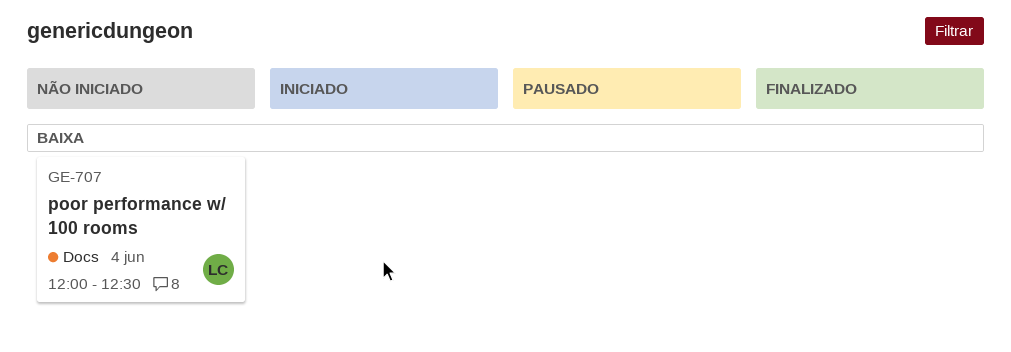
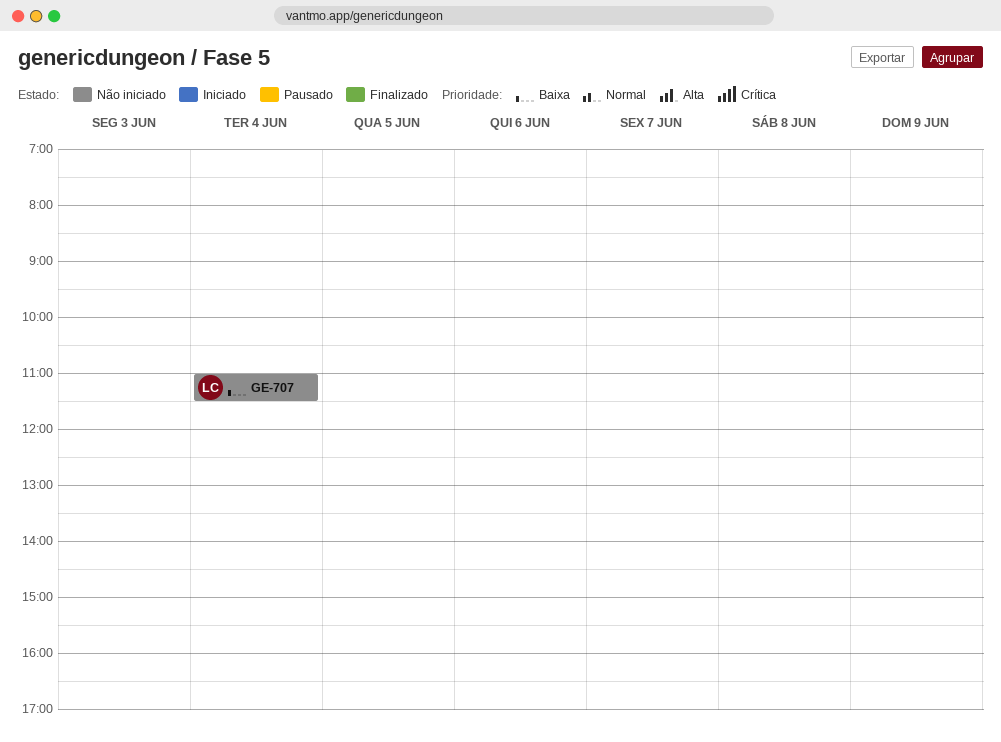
GE-707, begins: 12:00 -> 11:00
GE-707, ends: 12:30 -> 11:30

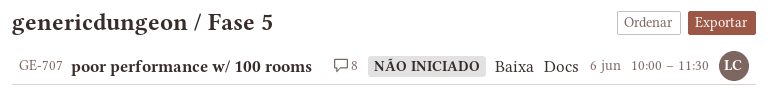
GE-707, day: Jun 4 -> Jun 6
GE-707, begins: 11:00 -> 10:00

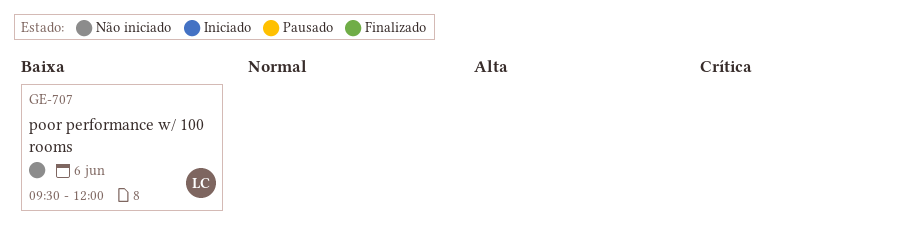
GE-707, begins: 10:00 -> 09:30
GE-707, ends: 11:30 -> 12:00

